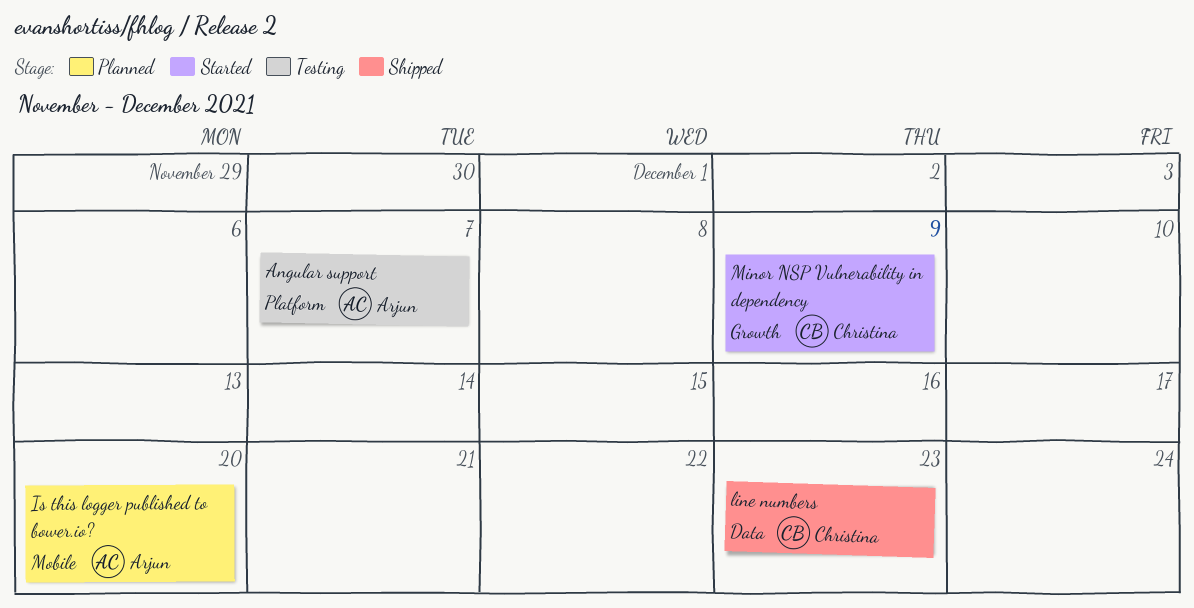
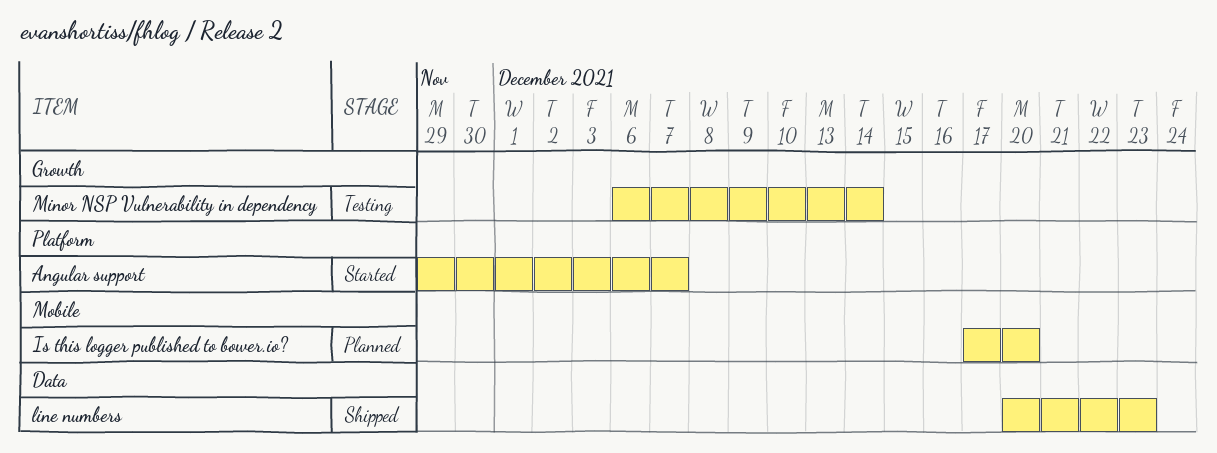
Angular support, status: Testing -> Started
Minor NSP Vulnerability in dependency, status: Started -> Testing
Minor NSP Vulnerability in dependency, due: Dec 9 -> Dec 14

